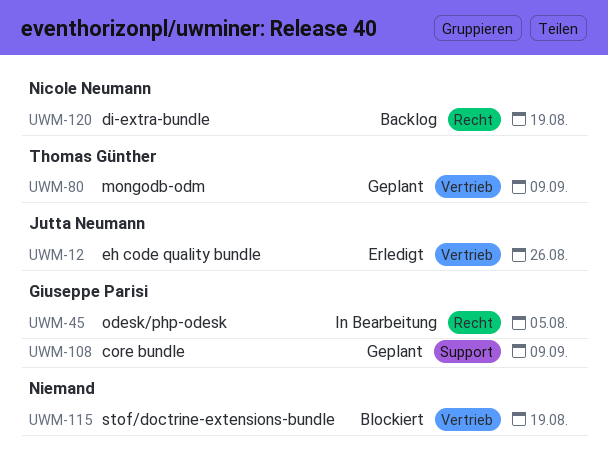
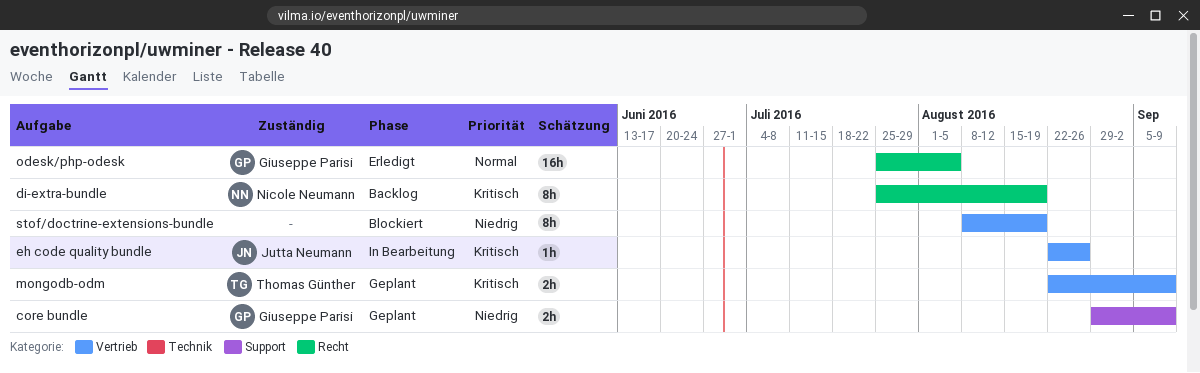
eh code quality bundle, status: Erledigt -> In Bearbeitung
odesk/php-odesk, status: In Bearbeitung -> Erledigt

